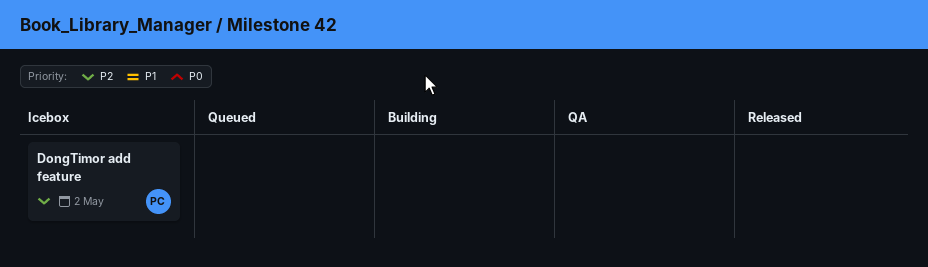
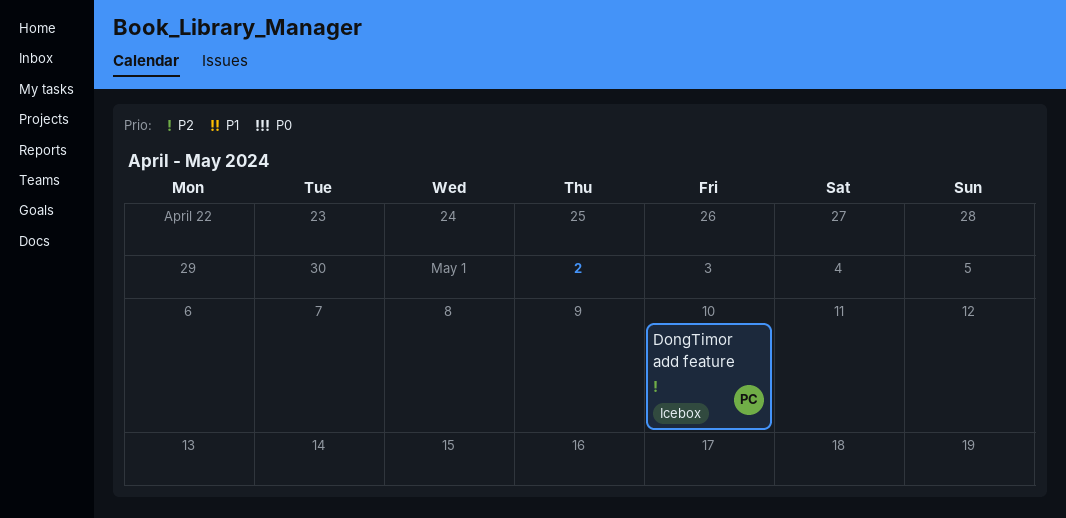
DongTimor add feature, due: May 2 -> May 10

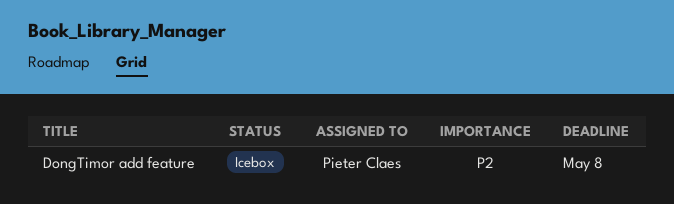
DongTimor add feature, due: May 10 -> May 8

